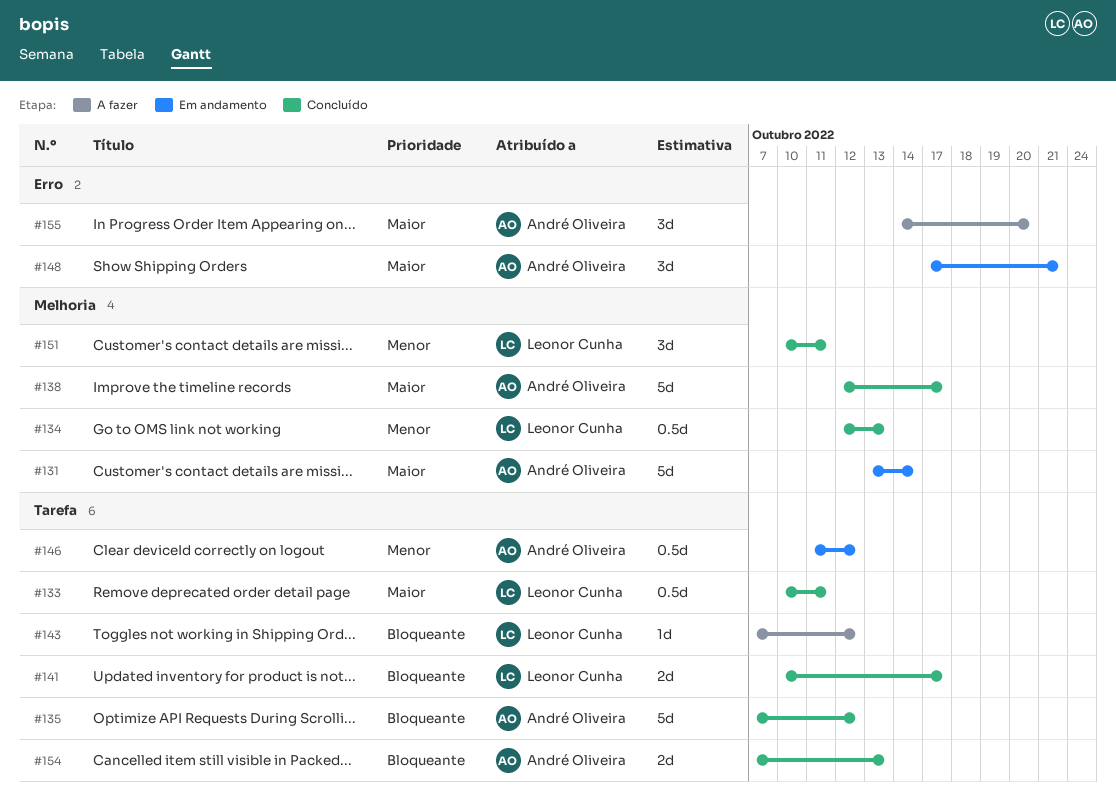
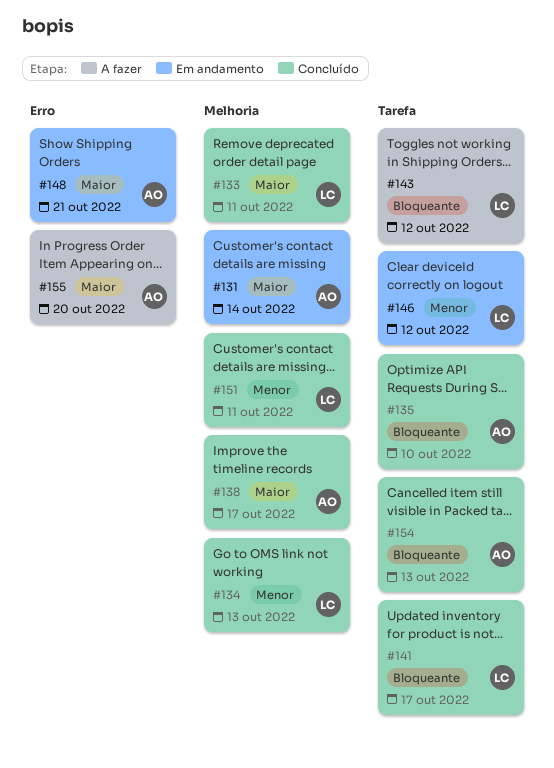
#133, label: Tarefa -> Melhoria
#135, due: Oct 12 -> Oct 10
#146, owner: André Oliveira -> Leonor Cunha

